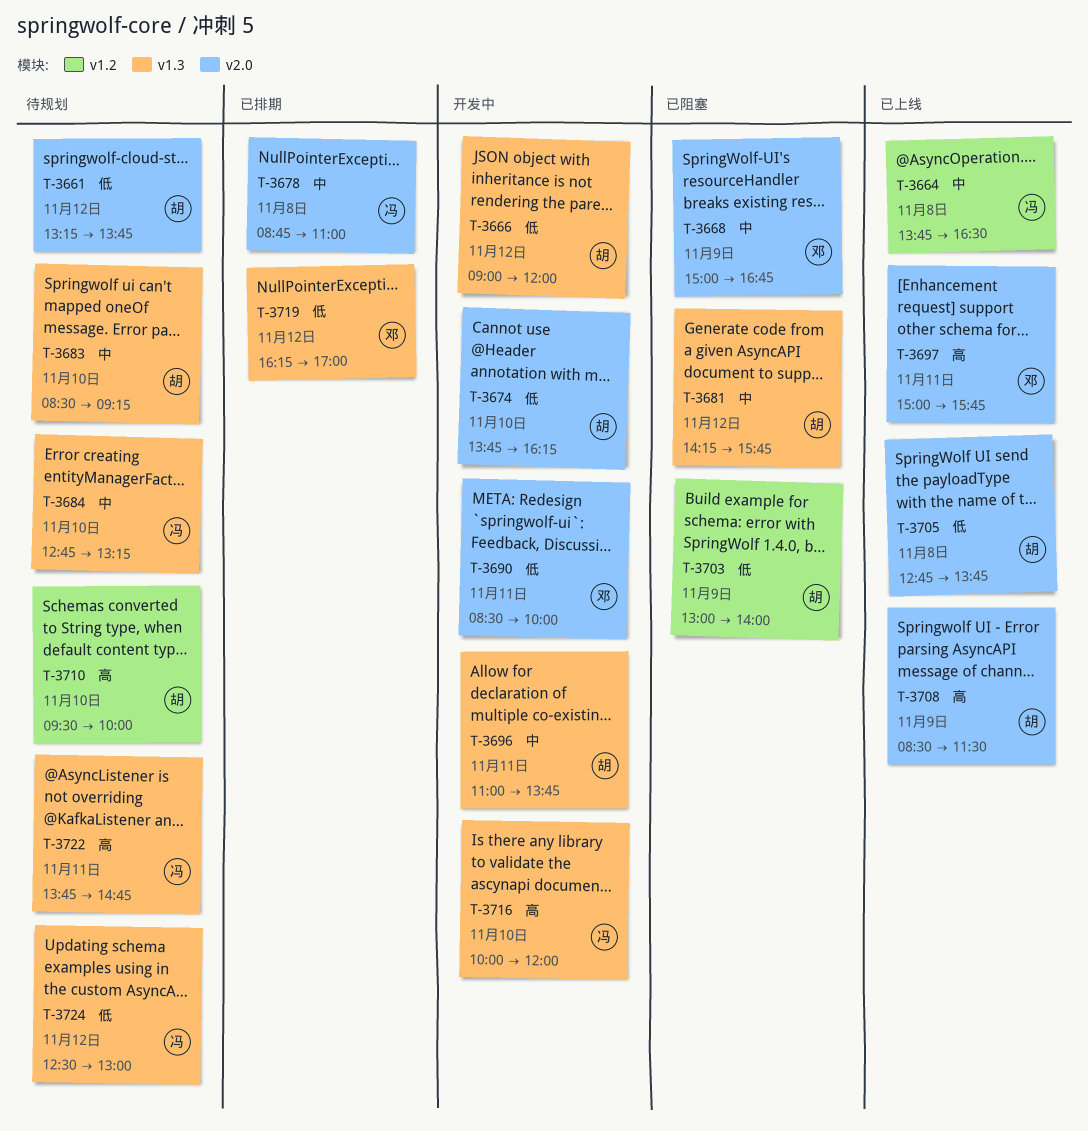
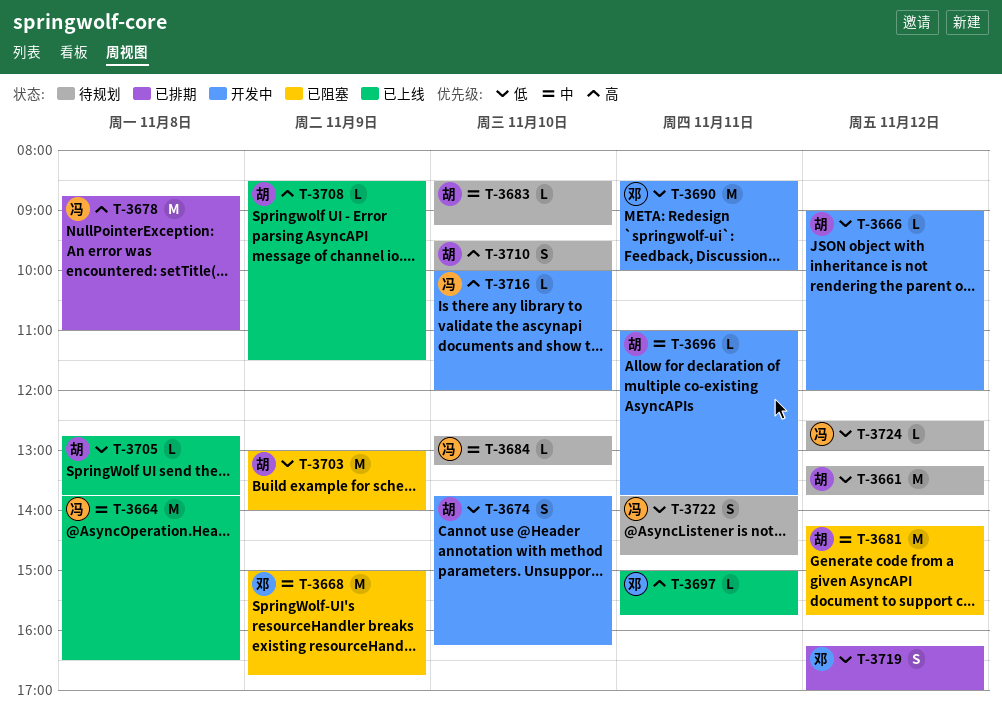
T-3678, priority: 中 -> 高
T-3722, priority: 高 -> 低

